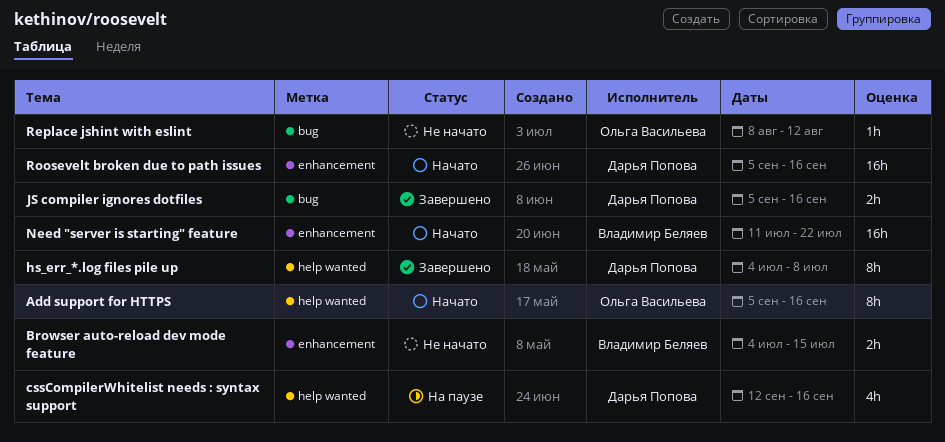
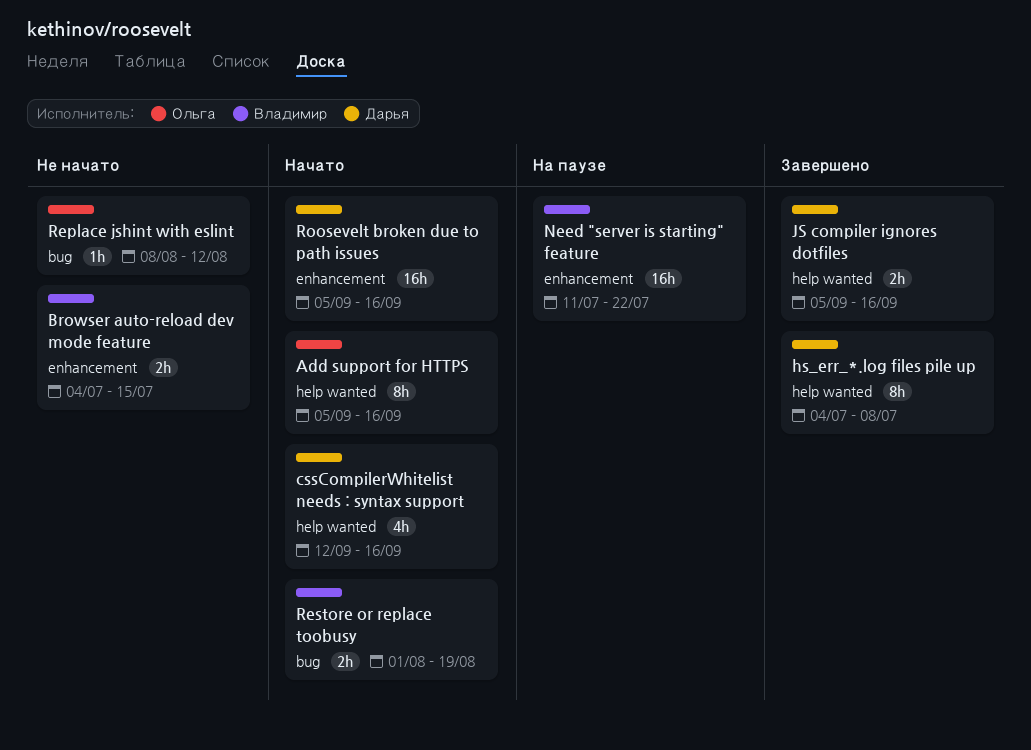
cssCompilerWhitelist needs : syntax support, status: На паузе -> Начато
JS compiler ignores dotfiles, label: bug -> help wanted
Need "server is starting" feature, status: Начато -> На паузе
Restore or replace toobusy: none -> present

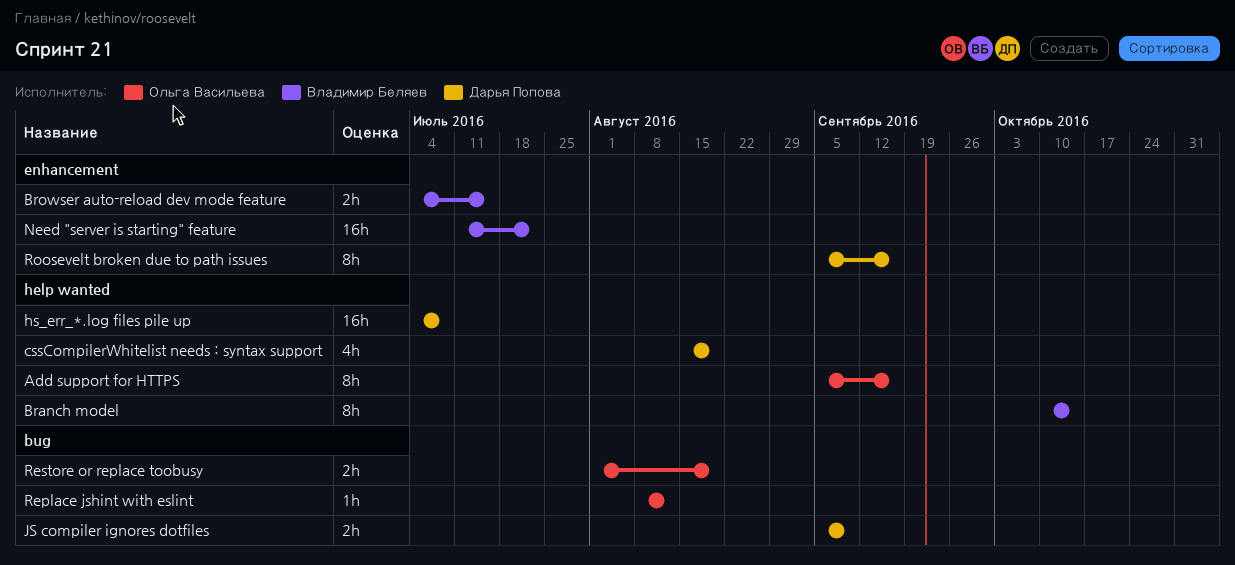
Branch model: none -> present
cssCompilerWhitelist needs : syntax support, start: Sep 12 -> Aug 15
cssCompilerWhitelist needs : syntax support, due: Sep 16 -> Aug 19
hs_err_*.log files pile up, estimate: 8h -> 16h
JS compiler ignores dotfiles, label: help wanted -> bug
JS compiler ignores dotfiles, due: Sep 16 -> Sep 9
Restore or replace toobusy, owner: Владимир Беляев -> Ольга Васильева
Roosevelt broken due to path issues, estimate: 16h -> 8h

